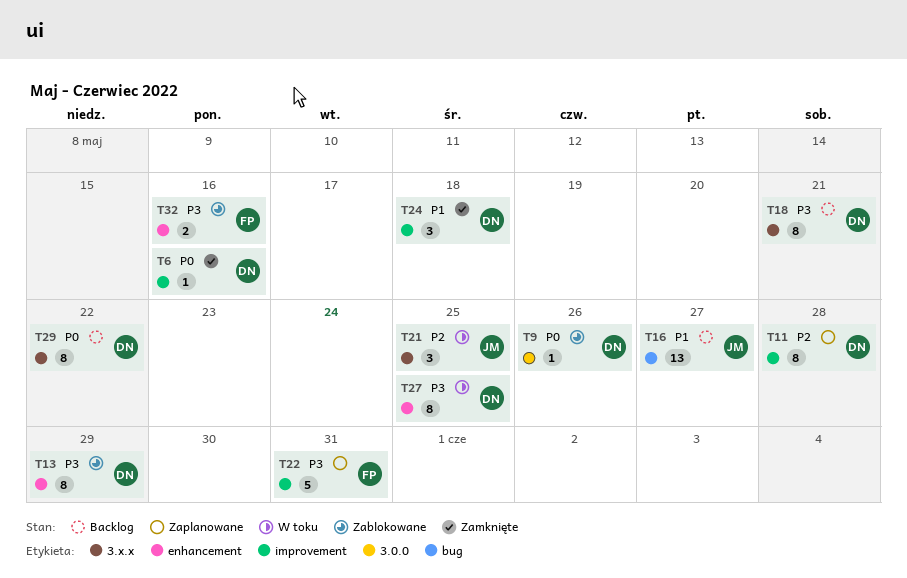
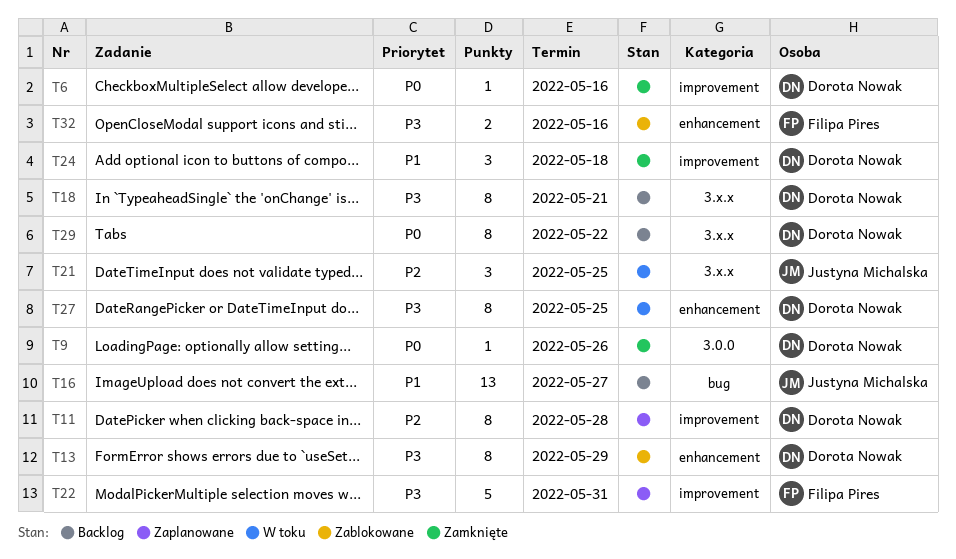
T9, status: Zablokowane -> Zamknięte

